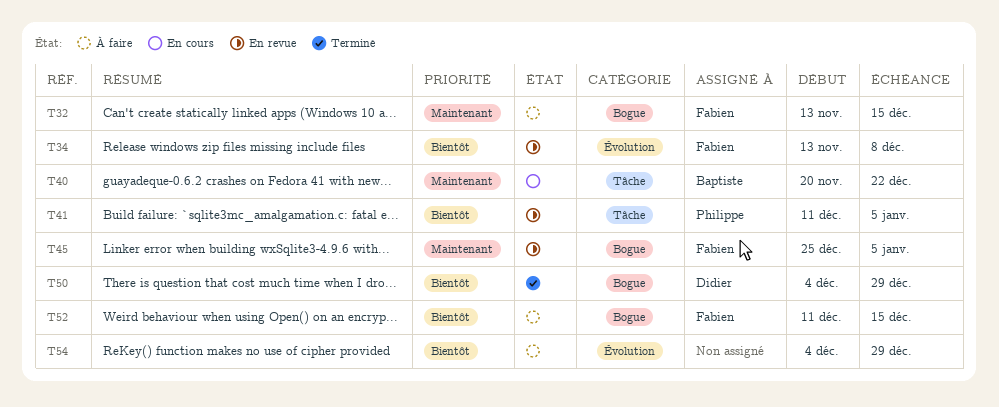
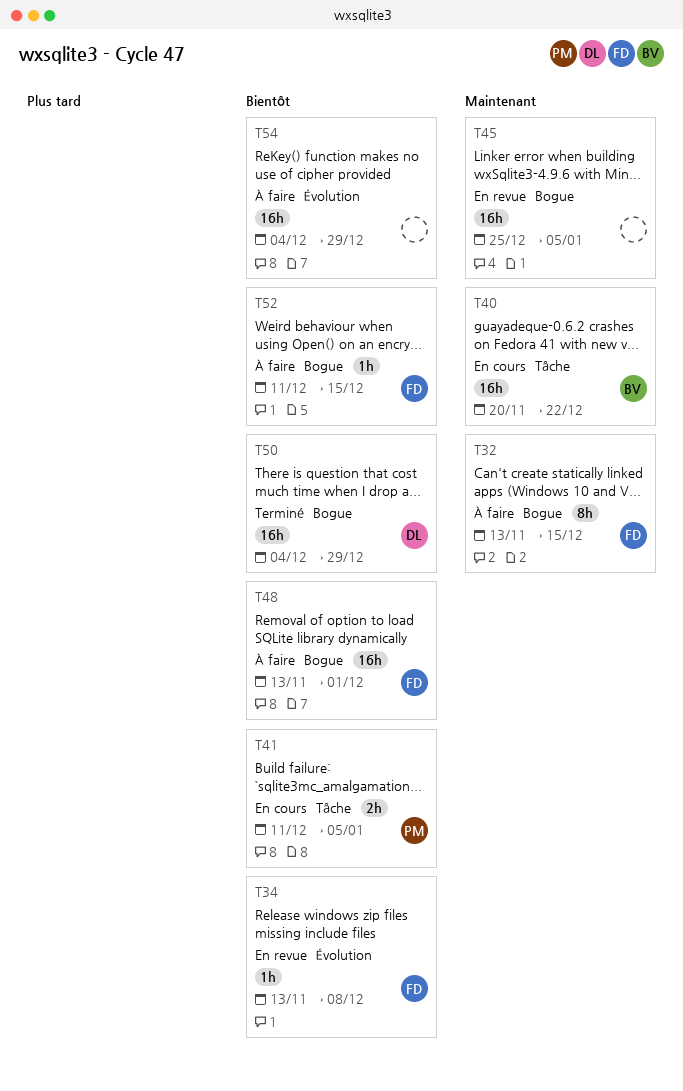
T41, status: En revue -> En cours
T45, owner: Fabien -> none
T48: none -> present

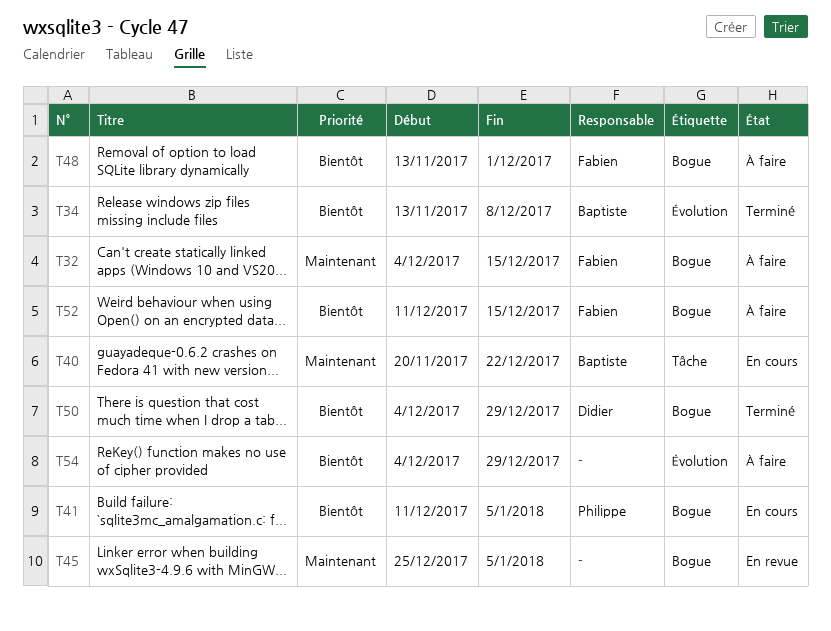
T32, start: Nov 13 -> Dec 4
T34, status: En revue -> Terminé
T34, owner: Fabien -> Baptiste
T41, label: Tâche -> Bogue

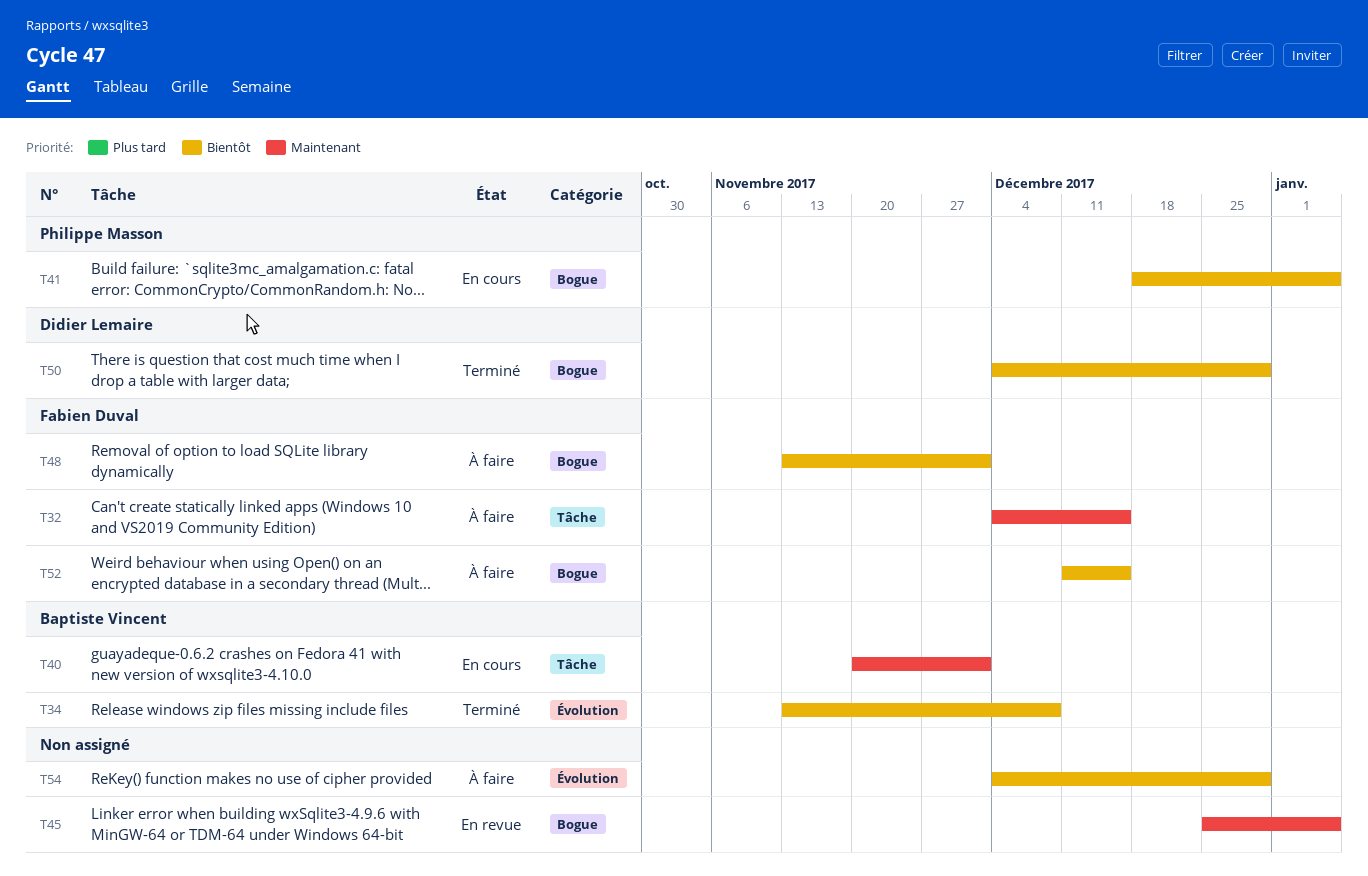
T32, label: Bogue -> Tâche
T40, due: Dec 22 -> Dec 1
T41, start: Dec 11 -> Dec 18

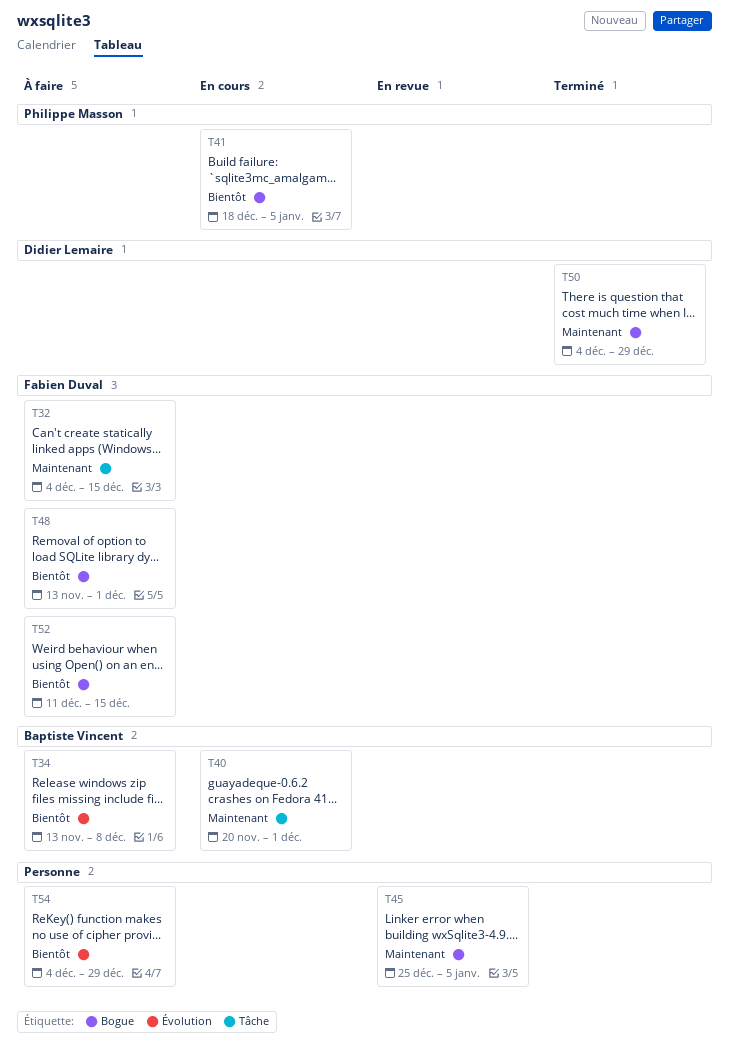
T34, status: Terminé -> À faire
T50, priority: Bientôt -> Maintenant

